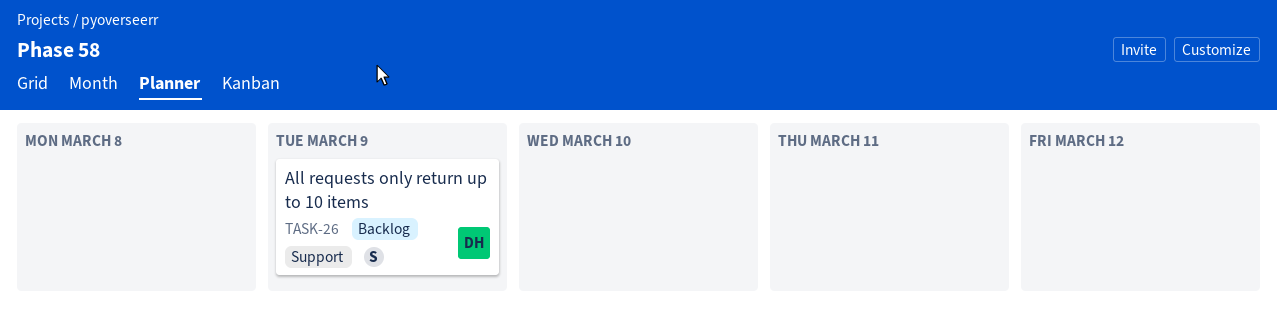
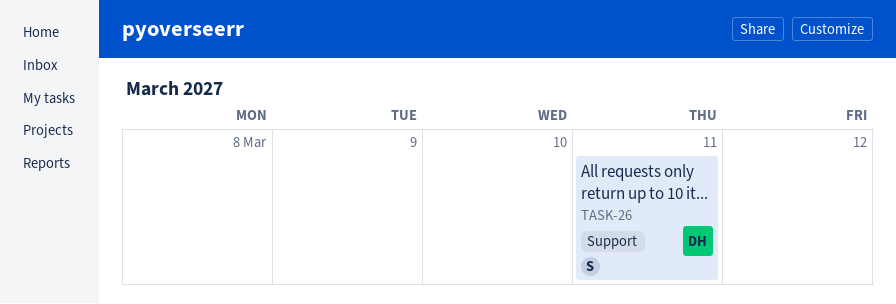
TASK-26, due: Mar 9 -> Mar 11

